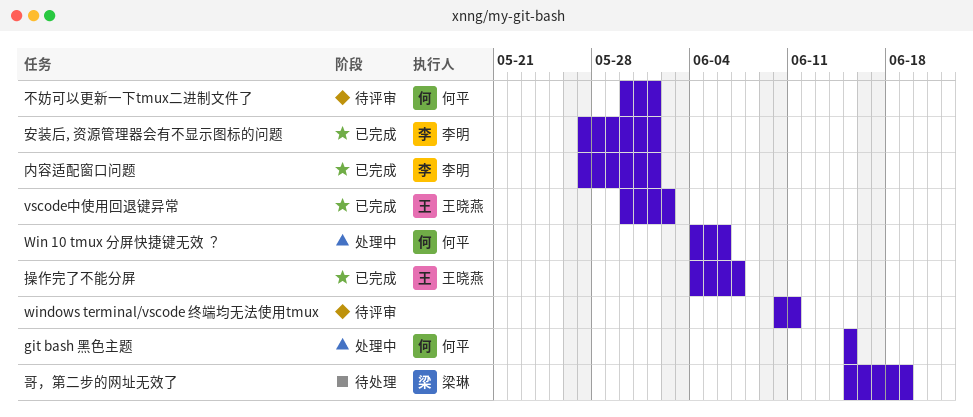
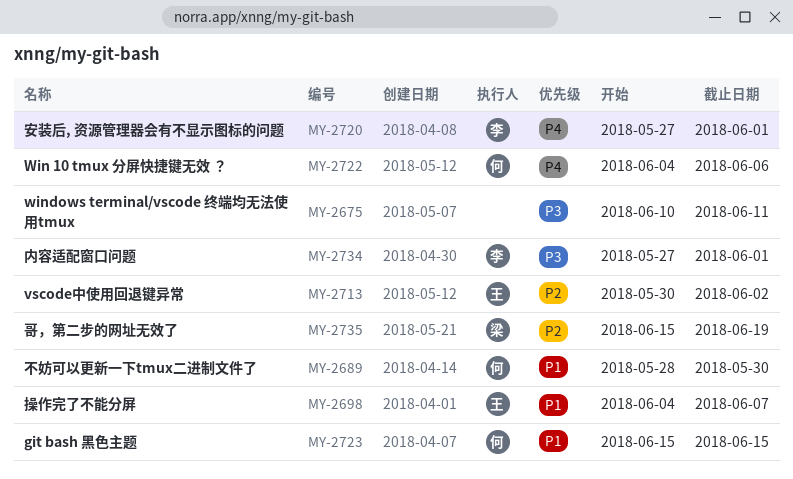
不妨可以更新一下tmux二进制文件了, start: May 30 -> May 28
不妨可以更新一下tmux二进制文件了, due: Jun 1 -> May 30

